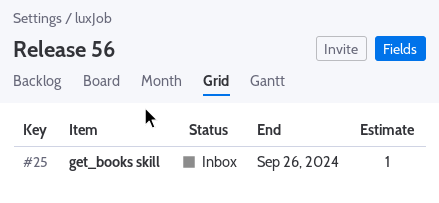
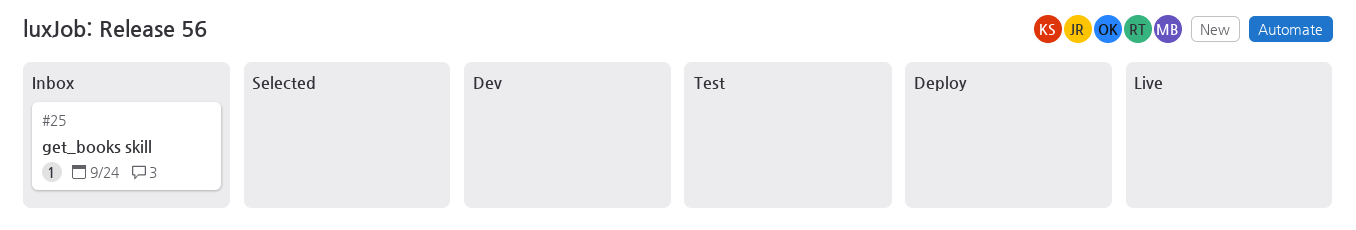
#25, due: Sep 26 -> Sep 24

